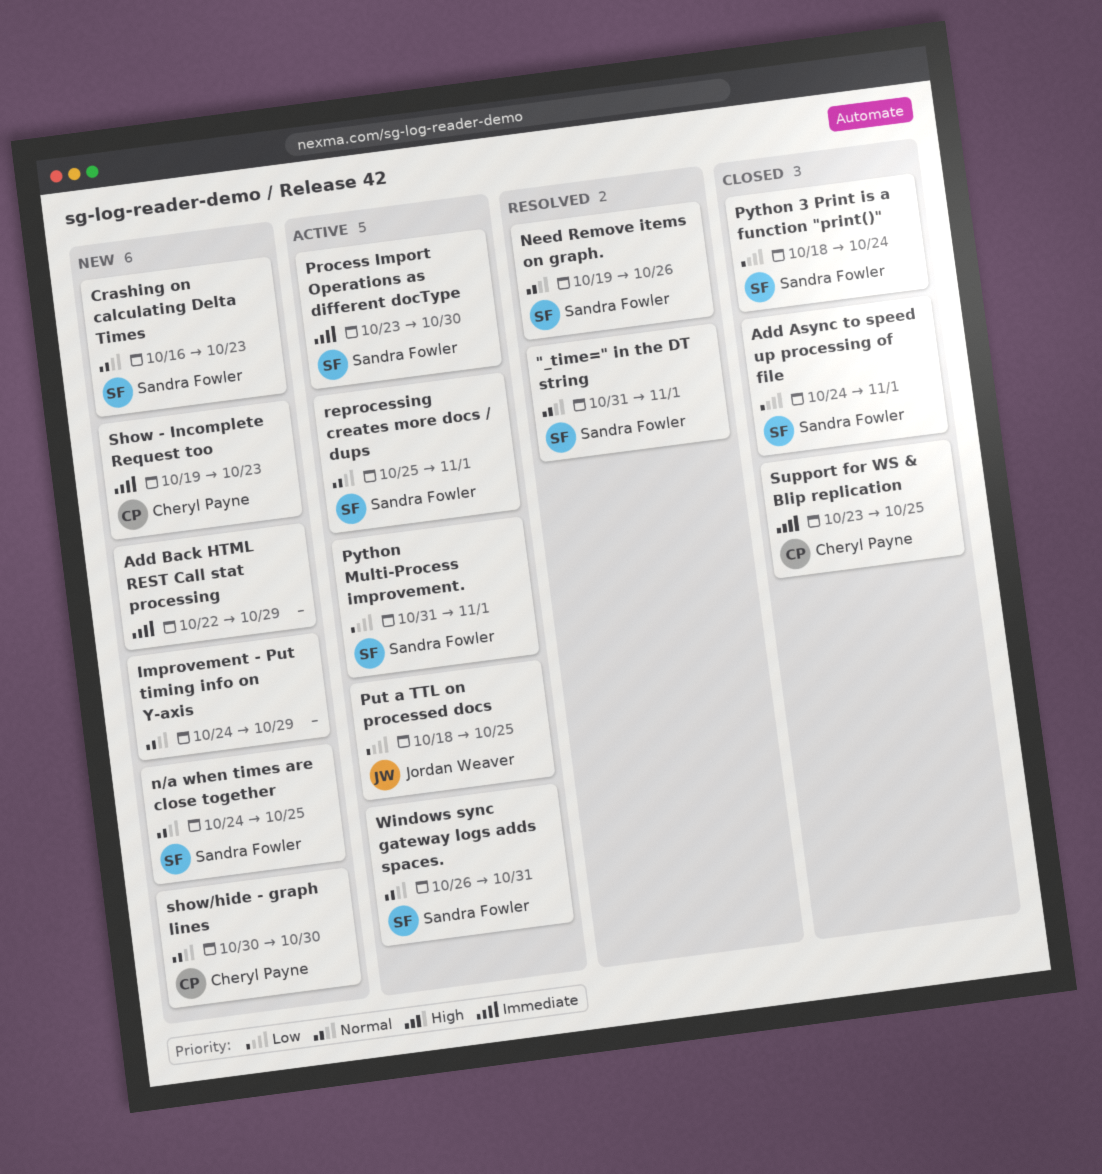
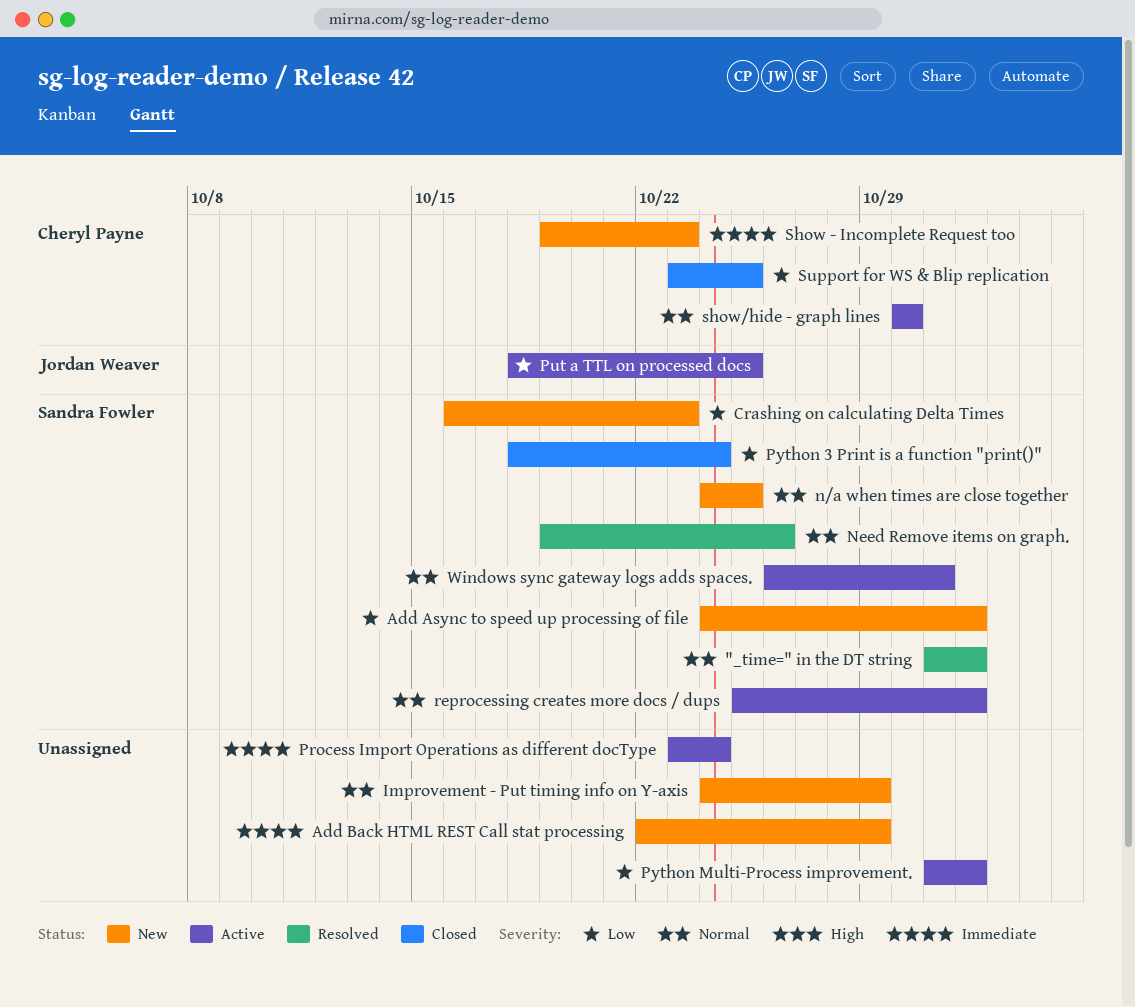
Add Async to speed up processing of file, status: Closed -> New
Crashing on calculating Delta Times, priority: Normal -> Low
Process Import Operations as different docType, owner: Sandra Fowler -> none
Process Import Operations as different docType, due: Oct 30 -> Oct 24
Python Multi-Process improvement., owner: Sandra Fowler -> none
show/hide - graph lines, status: New -> Active
Support for WS & Blip replication, priority: Immediate -> Low

